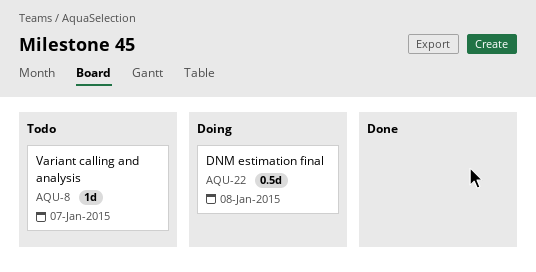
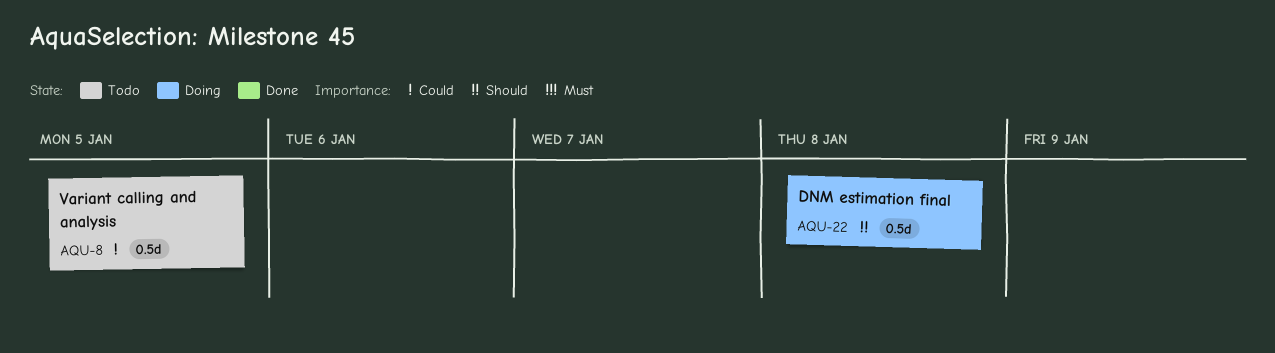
AQU-8, estimate: 1d -> 0.5d
AQU-8, due: Jan 7 -> Jan 5

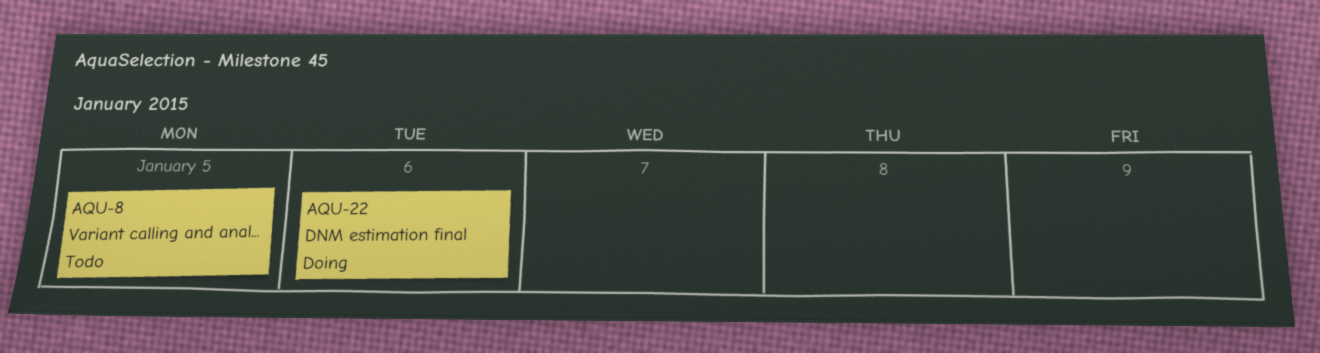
AQU-22, due: Jan 8 -> Jan 6

